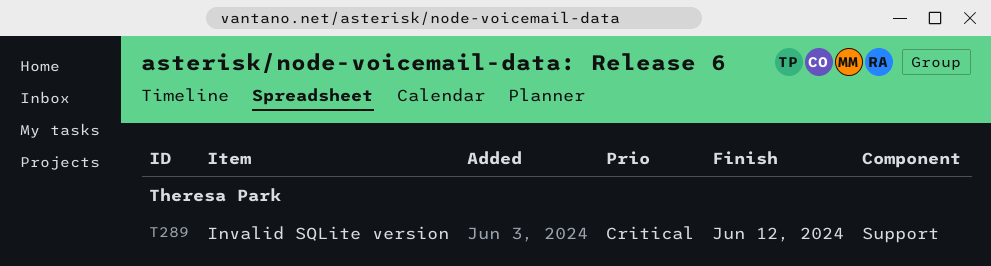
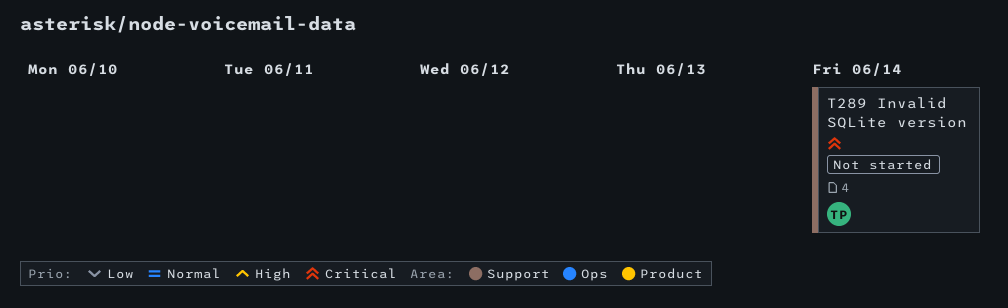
T289, due: Jun 12 -> Jun 14

